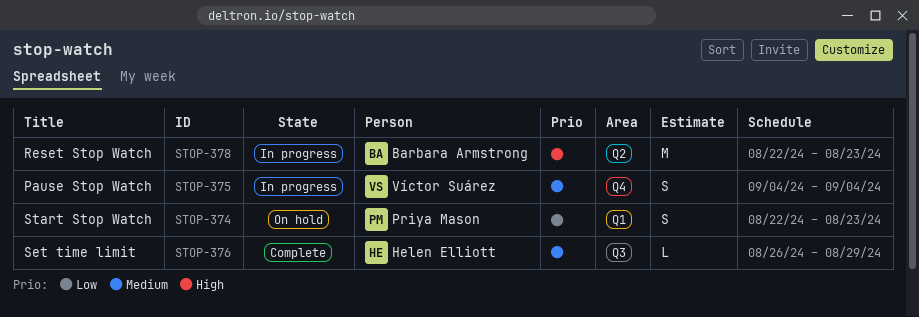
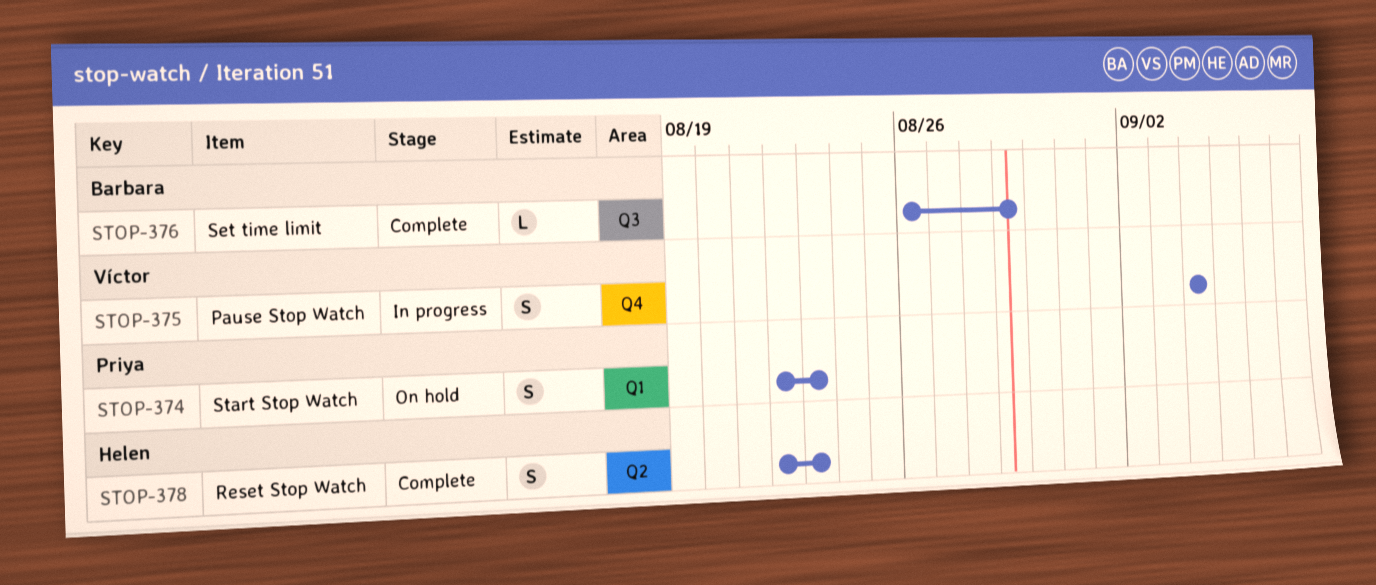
STOP-376, owner: Helen Elliott -> Barbara Armstrong
STOP-378, status: In progress -> Complete
STOP-378, owner: Barbara Armstrong -> Helen Elliott
STOP-378, estimate: M -> S

